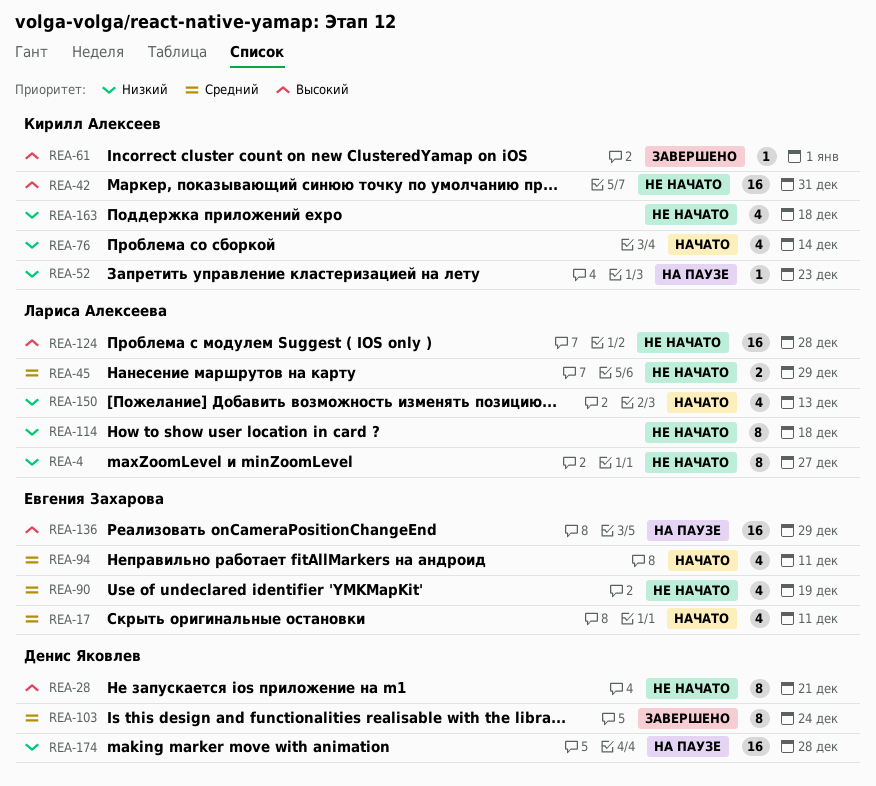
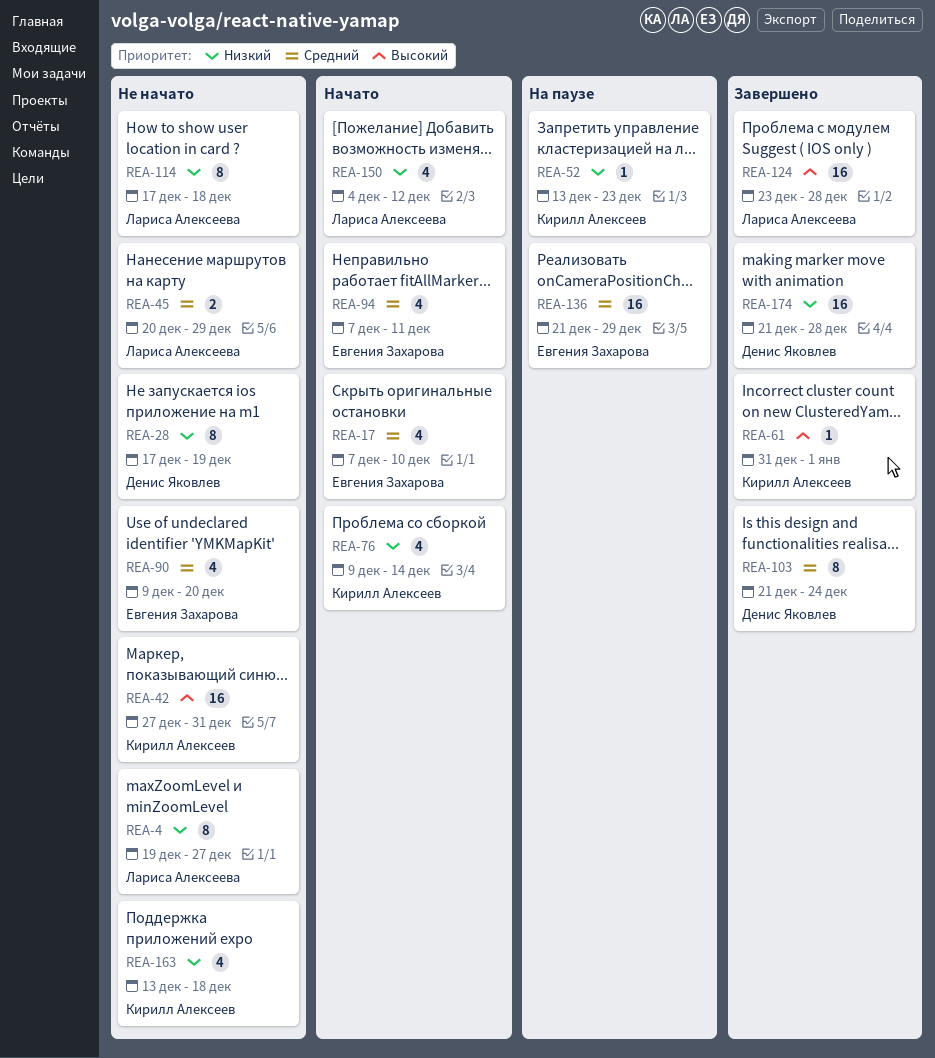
REA-17, due: Dec 11 -> Dec 10
REA-28, priority: Высокий -> Низкий
REA-28, due: Dec 21 -> Dec 19
REA-90, due: Dec 19 -> Dec 20
REA-124, status: Не начато -> Завершено
REA-136, priority: Высокий -> Средний
REA-150, due: Dec 13 -> Dec 12
REA-174, status: На паузе -> Завершено

